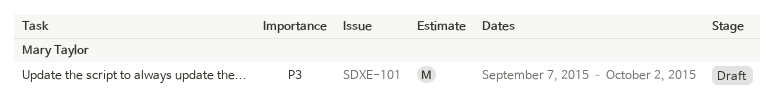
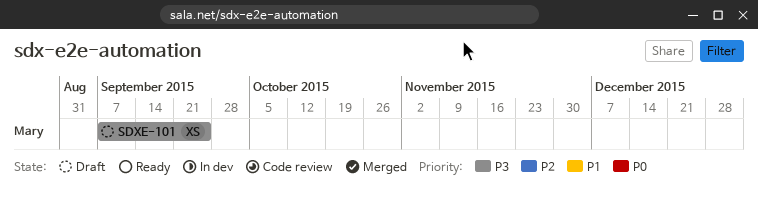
SDXE-101, estimate: M -> XS
SDXE-101, due: Oct 2 -> Sep 25

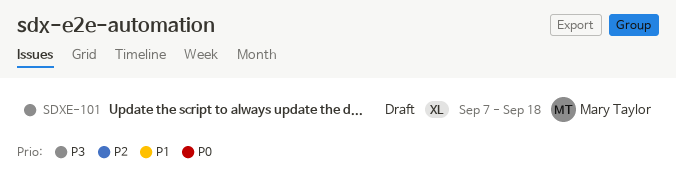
SDXE-101, estimate: XS -> XL
SDXE-101, due: Sep 25 -> Sep 18

